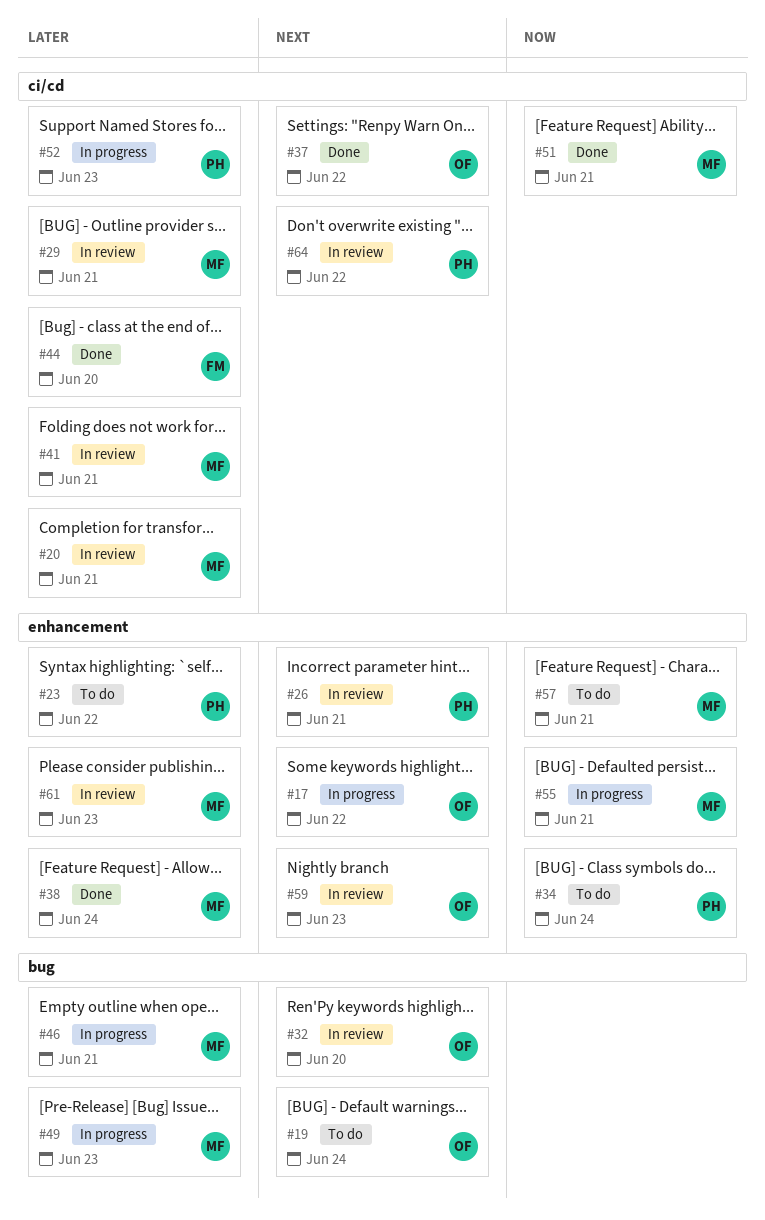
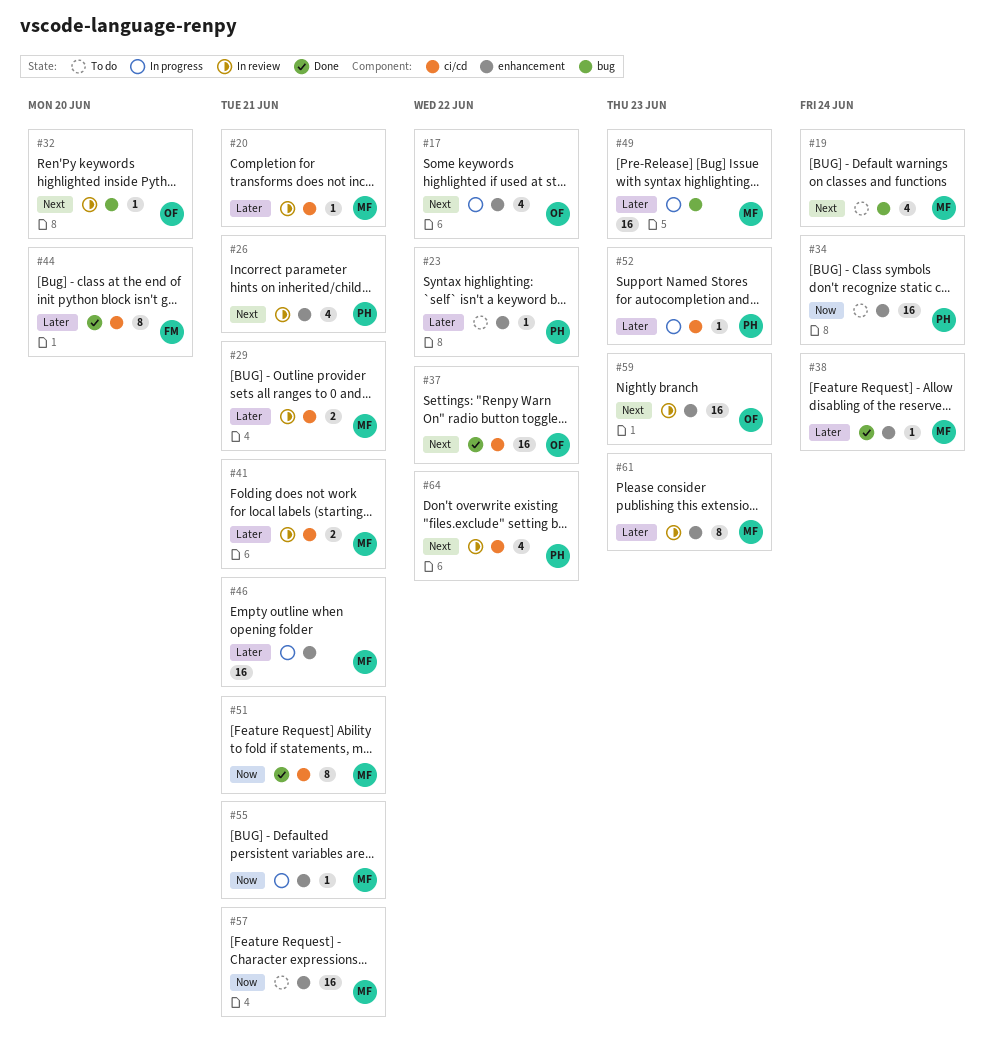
#19, owner: OF -> MF
#46, label: bug -> enhancement

